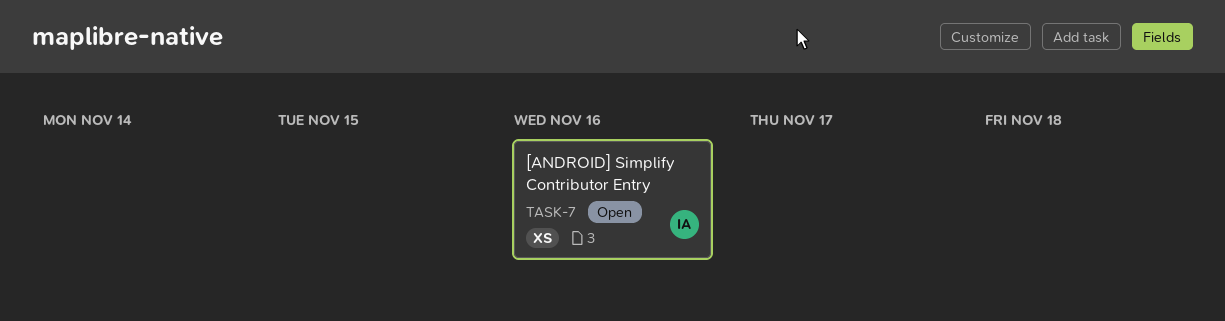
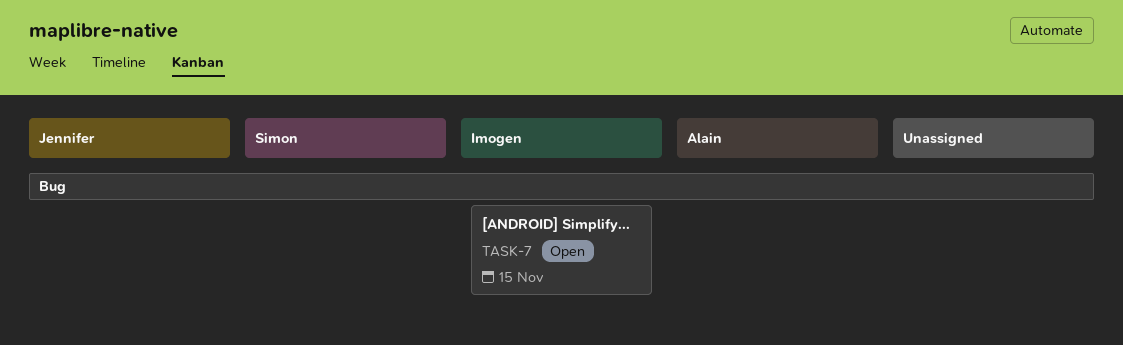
TASK-7, due: Nov 16 -> Nov 15

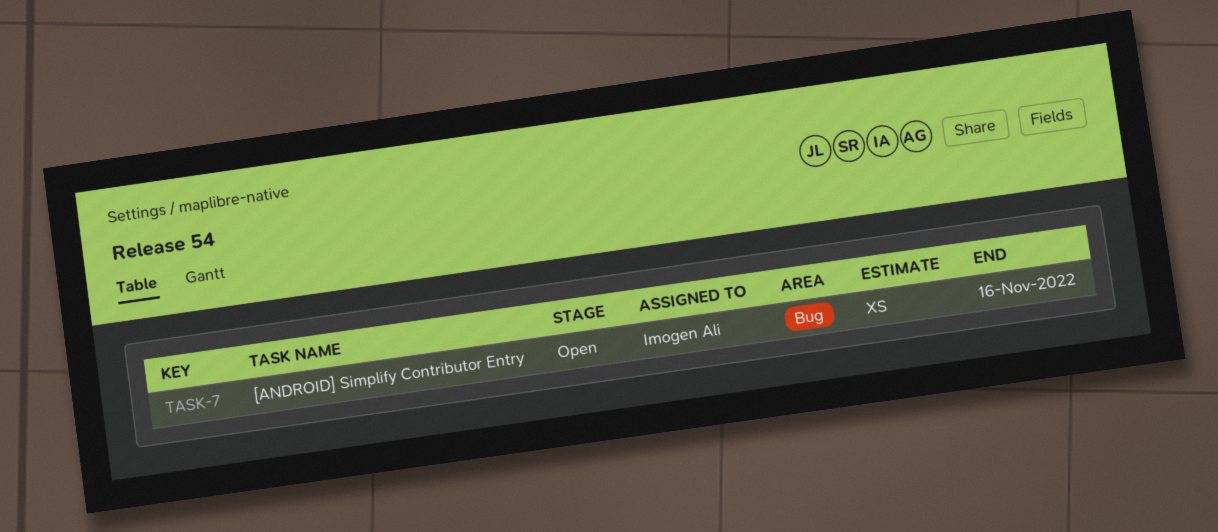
TASK-7, due: Nov 15 -> Nov 16

